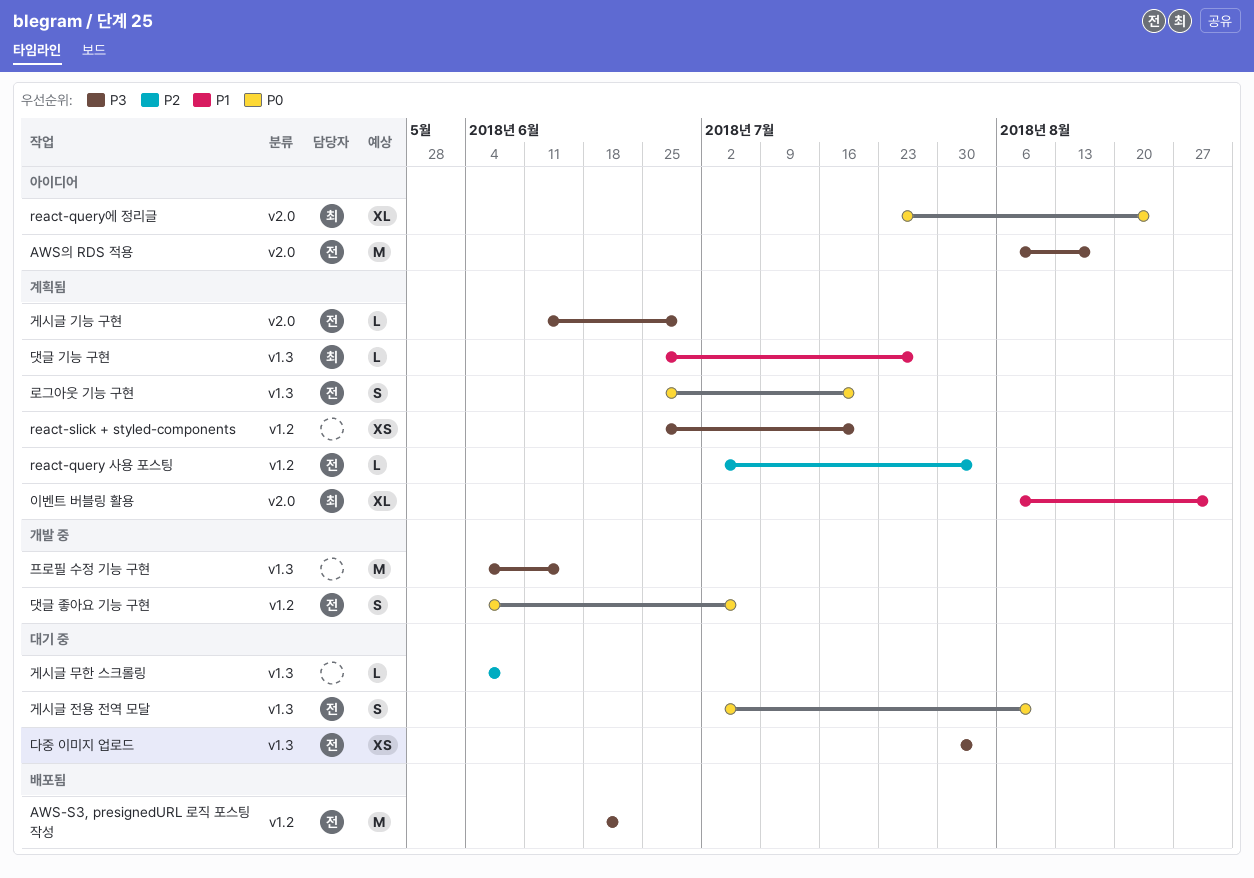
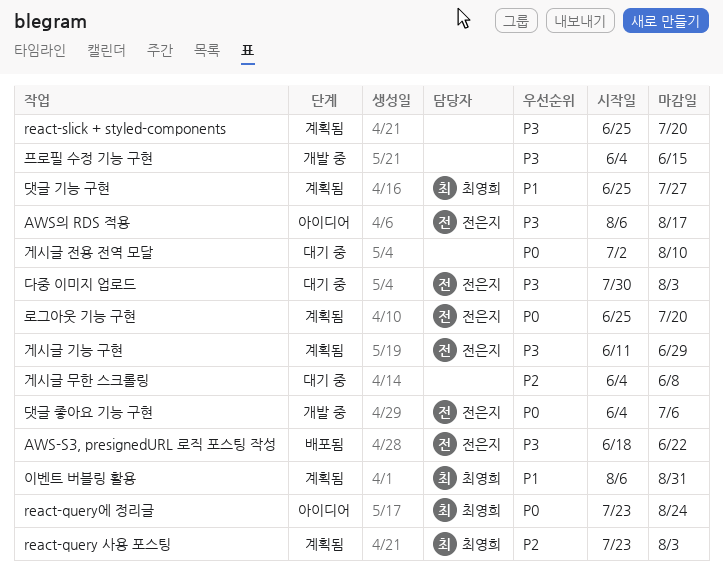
react-query 사용 포스팅, owner: 전은지 -> 최영희
react-query 사용 포스팅, start: Jul 2 -> Jul 23
게시글 전용 전역 모달, owner: 전은지 -> none

